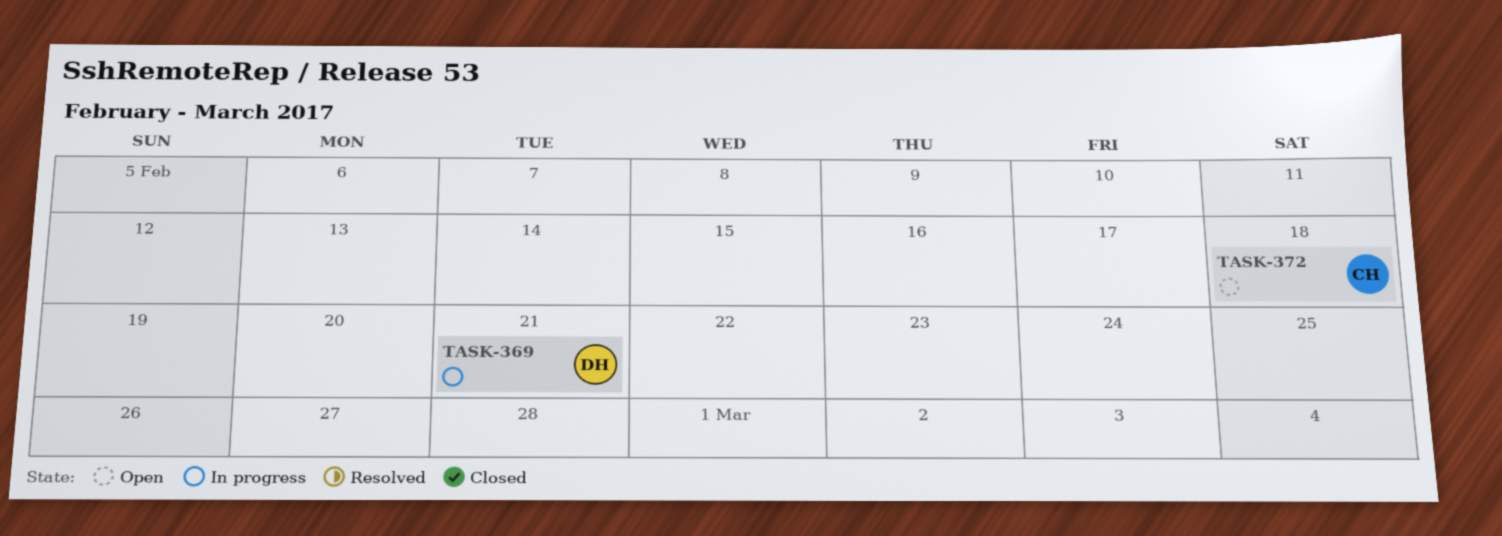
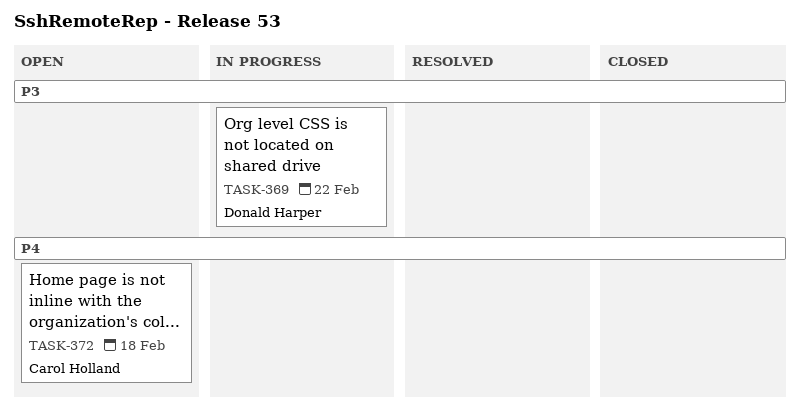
TASK-369, due: Feb 21 -> Feb 22

